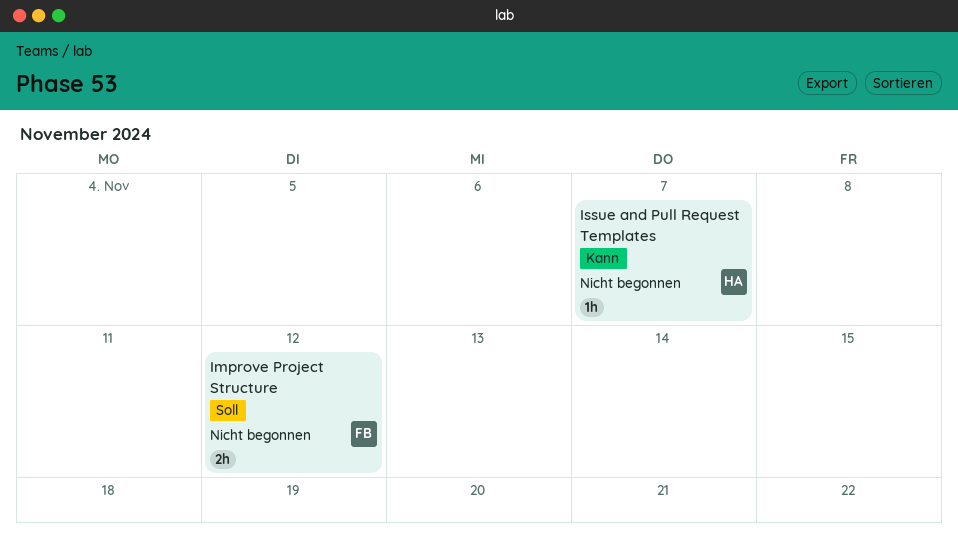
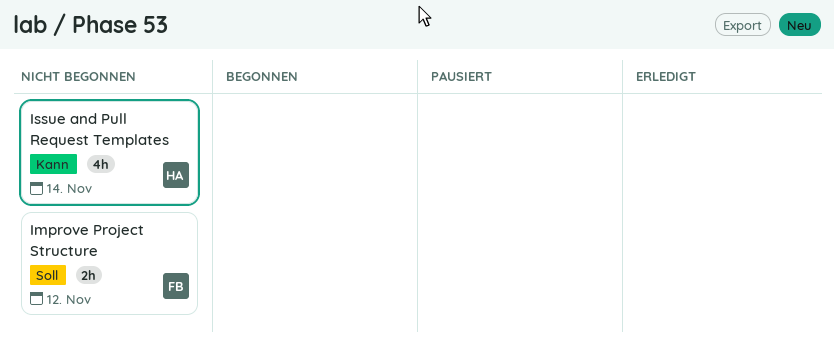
Issue and Pull Request Templates, estimate: 1h -> 4h
Issue and Pull Request Templates, due: Nov 7 -> Nov 14

